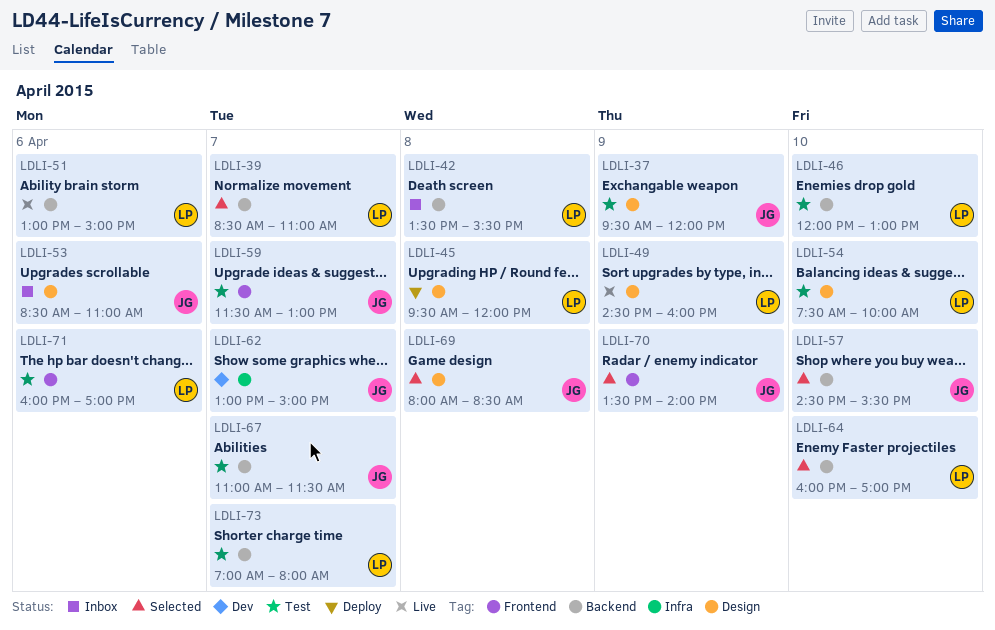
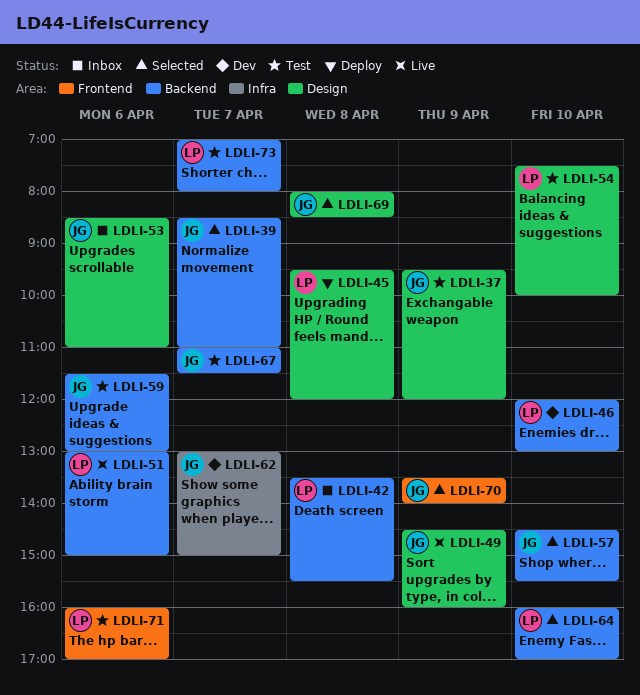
LDLI-39, owner: LP -> JG
LDLI-46, status: Test -> Dev
LDLI-49, owner: LP -> JG
LDLI-59, label: Frontend -> Backend
LDLI-59, day: Apr 7 -> Apr 6

